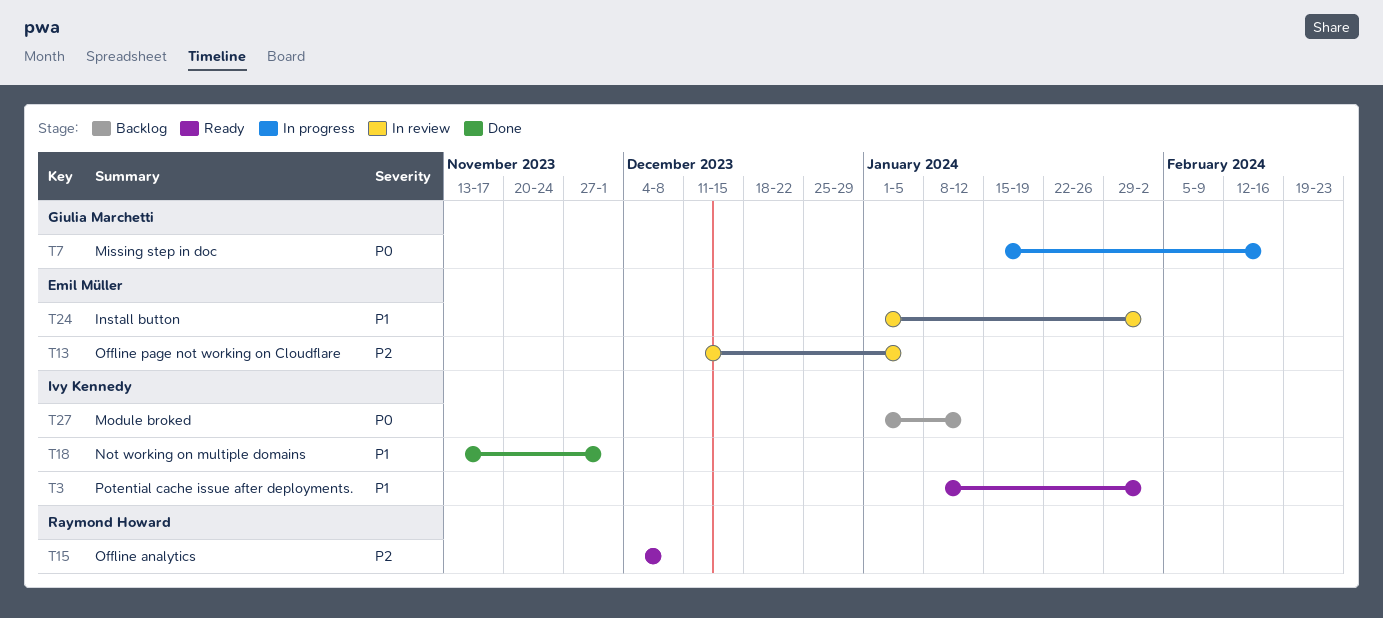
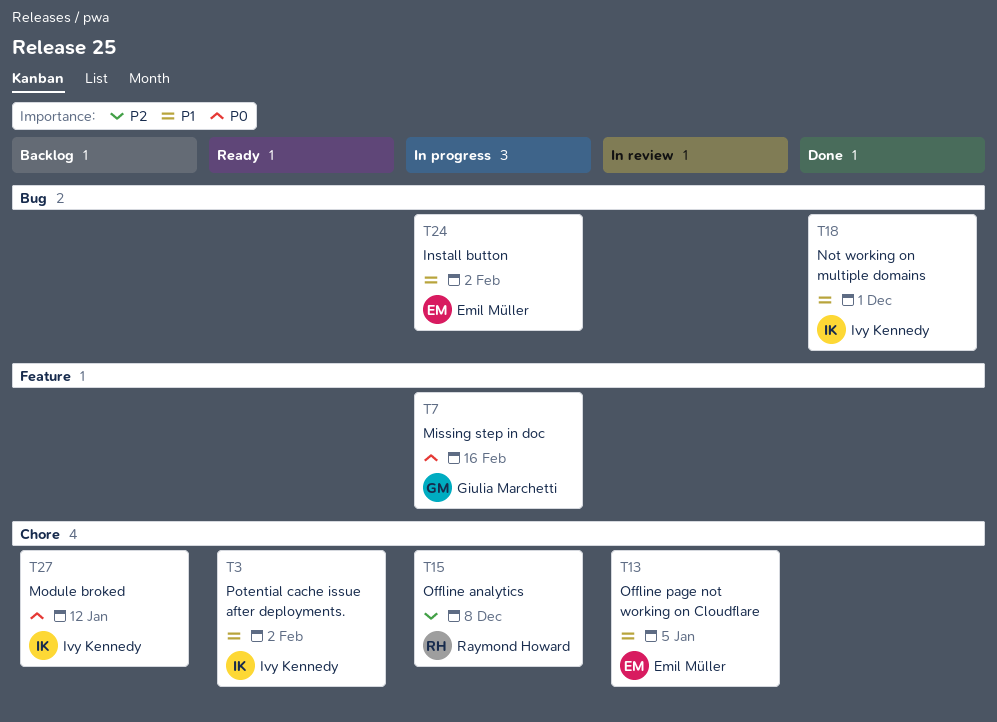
T13, priority: P2 -> P1
T15, status: Ready -> In progress
T24, status: In review -> In progress

